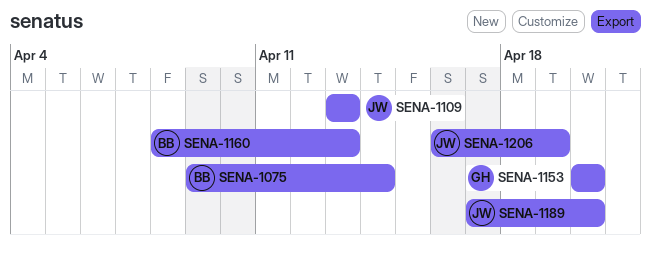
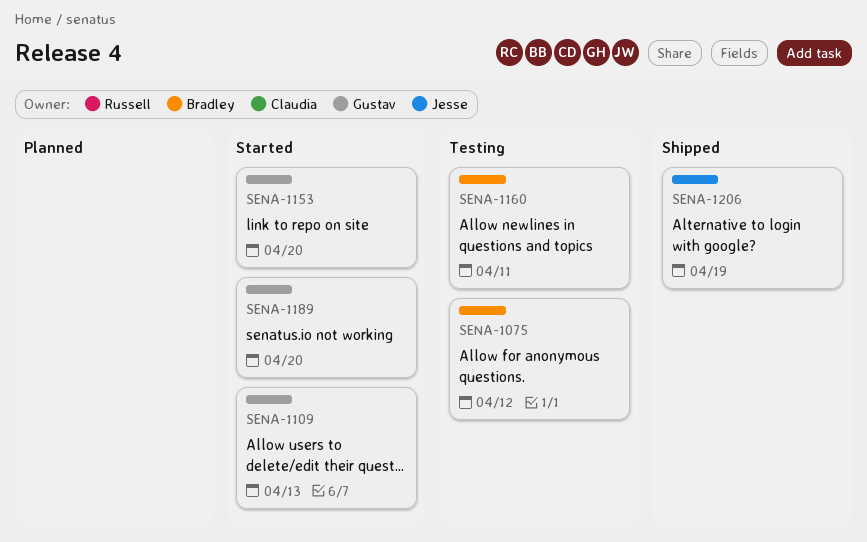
SENA-1075, due: Apr 14 -> Apr 12
SENA-1109, owner: Jesse -> Gustav
SENA-1160, due: Apr 13 -> Apr 11
SENA-1189, owner: Jesse -> Gustav

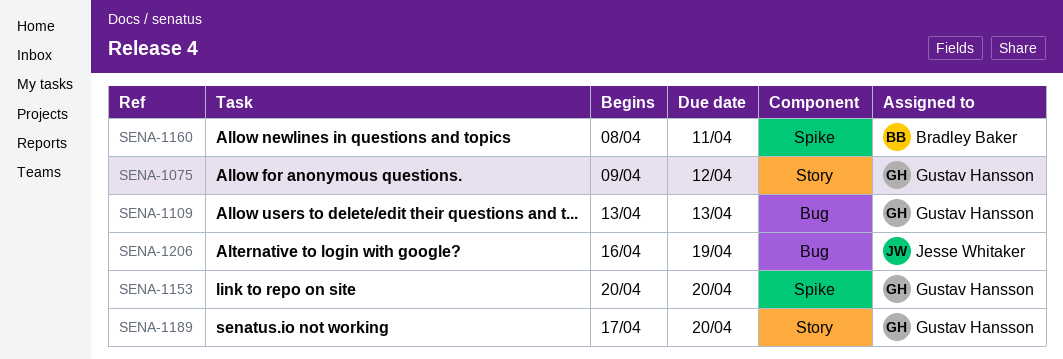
SENA-1075, owner: Bradley Baker -> Gustav Hansson

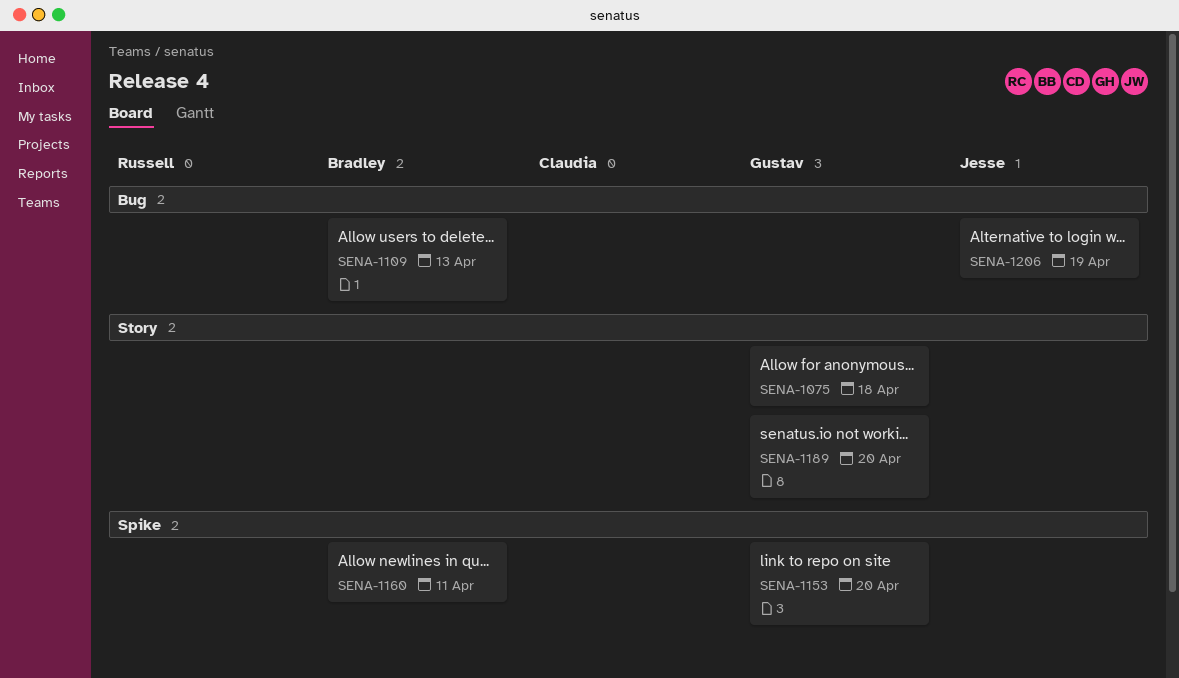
SENA-1075, due: Apr 12 -> Apr 18
SENA-1109, owner: Gustav Hansson -> Bradley Baker

